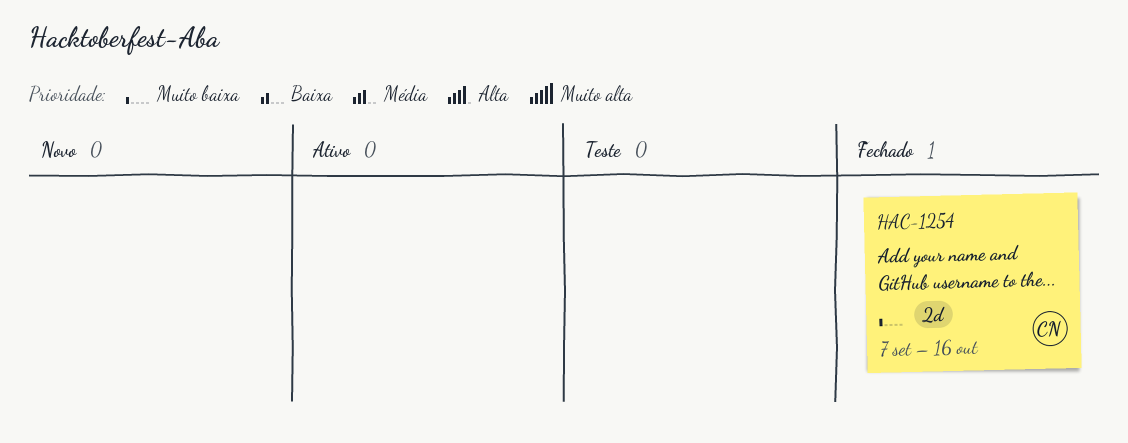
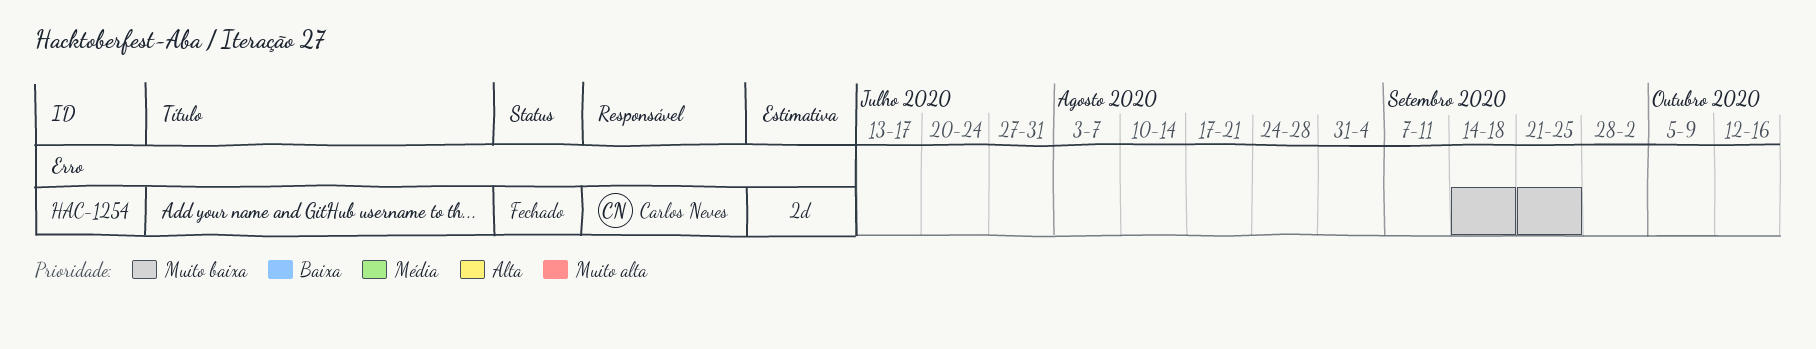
HAC-1254, start: Sep 7 -> Sep 14
HAC-1254, due: Oct 16 -> Sep 25

